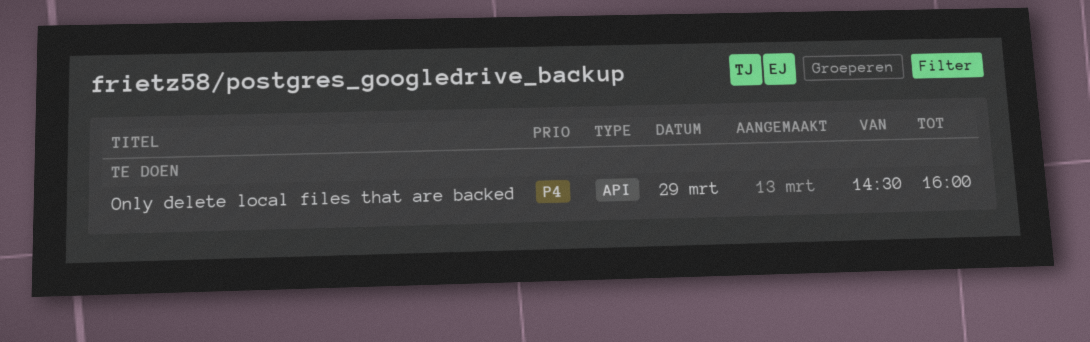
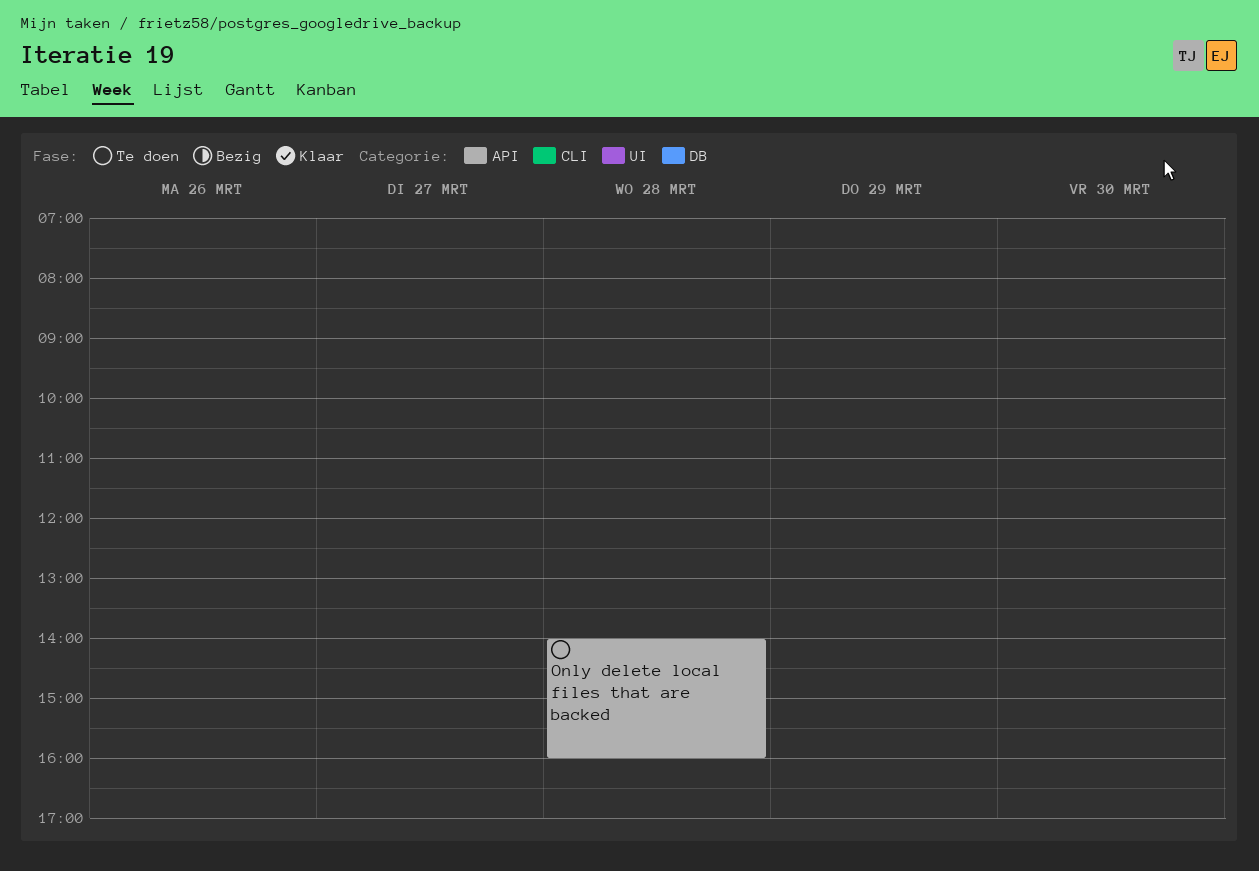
Only delete local files that are backed, day: Mar 29 -> Mar 28
Only delete local files that are backed, begins: 14:30 -> 14:00

